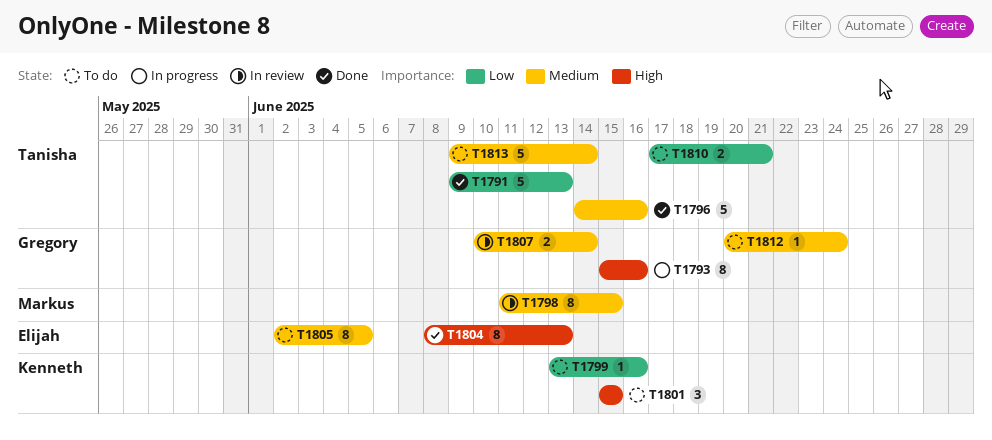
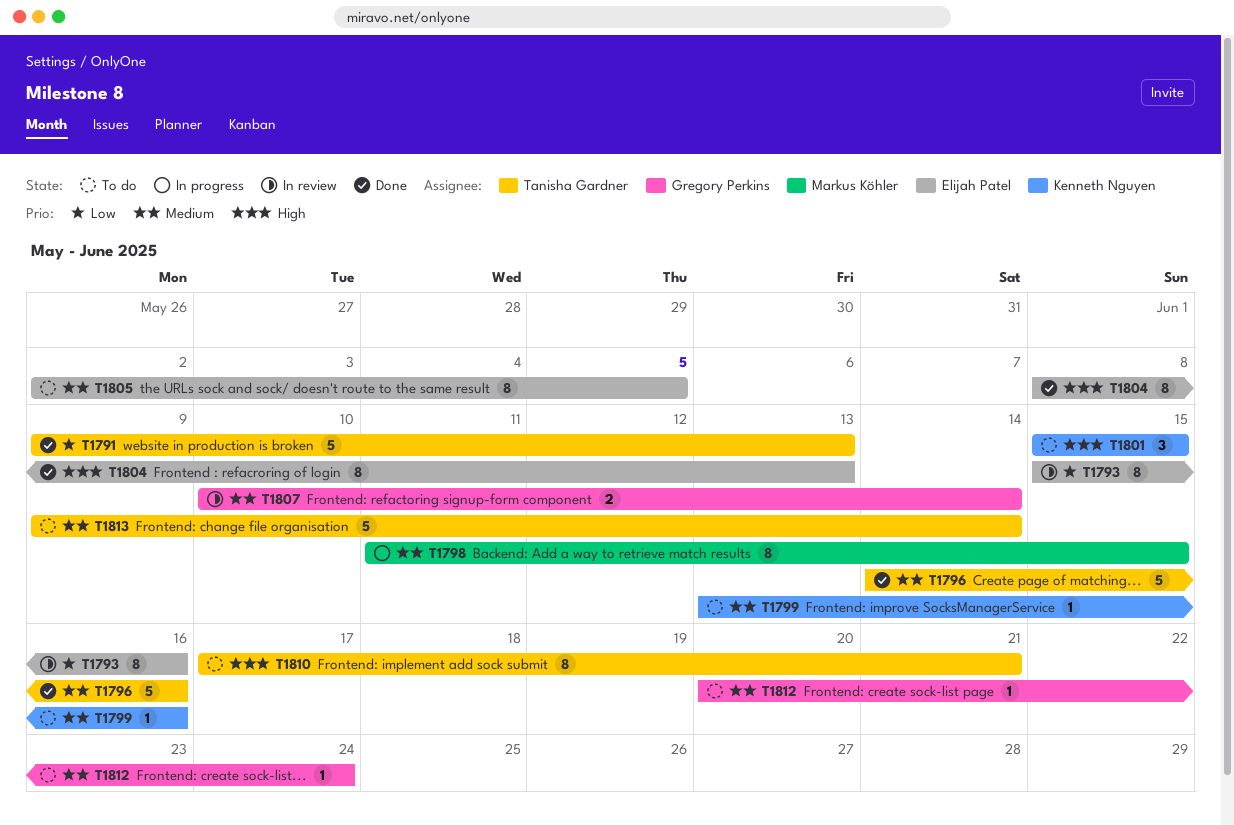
T1793, status: In progress -> In review
T1793, owner: Gregory Perkins -> Elijah Patel
T1793, priority: High -> Low
T1798, status: In review -> In progress
T1799, priority: Low -> Medium
T1810, priority: Low -> High
T1810, estimate: 2 -> 8

